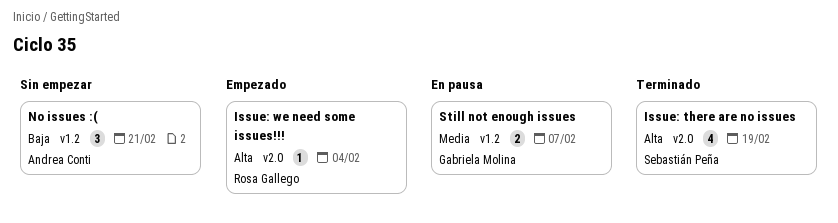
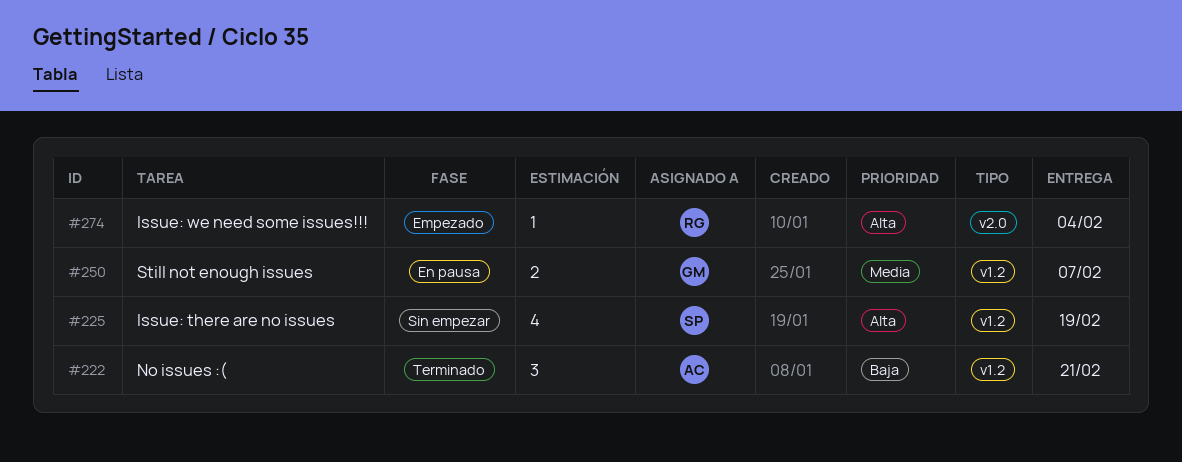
Issue: there are no issues, status: Terminado -> Sin empezar
Issue: there are no issues, label: v2.0 -> v1.2
No issues :(, status: Sin empezar -> Terminado

